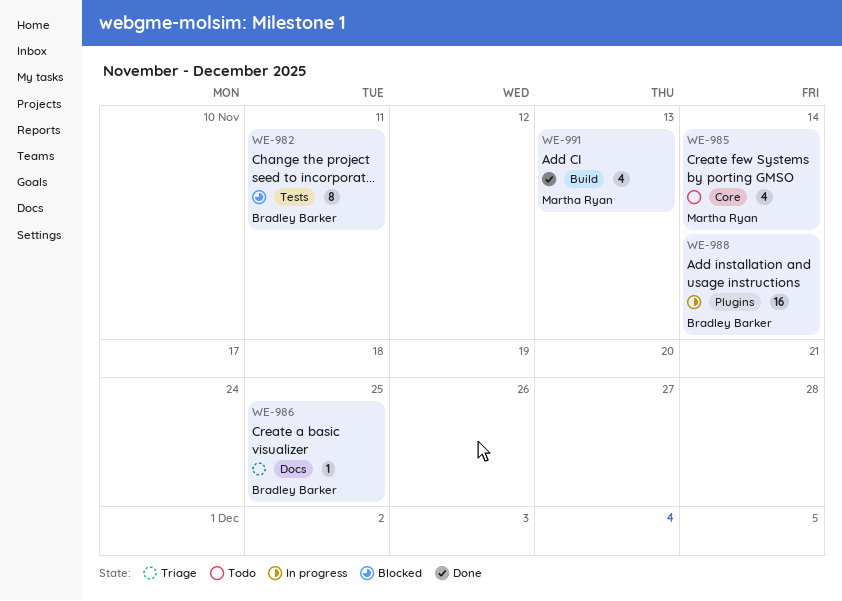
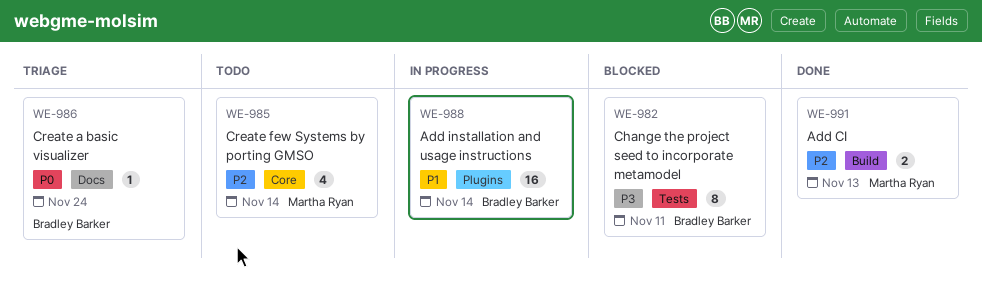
WE-986, due: Nov 25 -> Nov 24
WE-991, estimate: 4 -> 2

